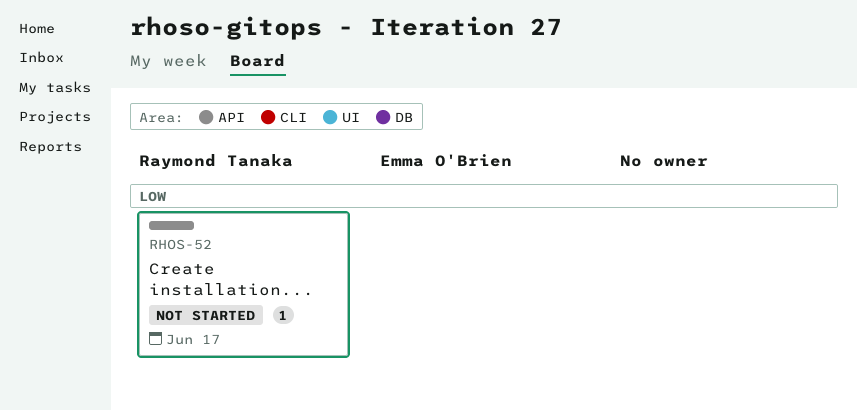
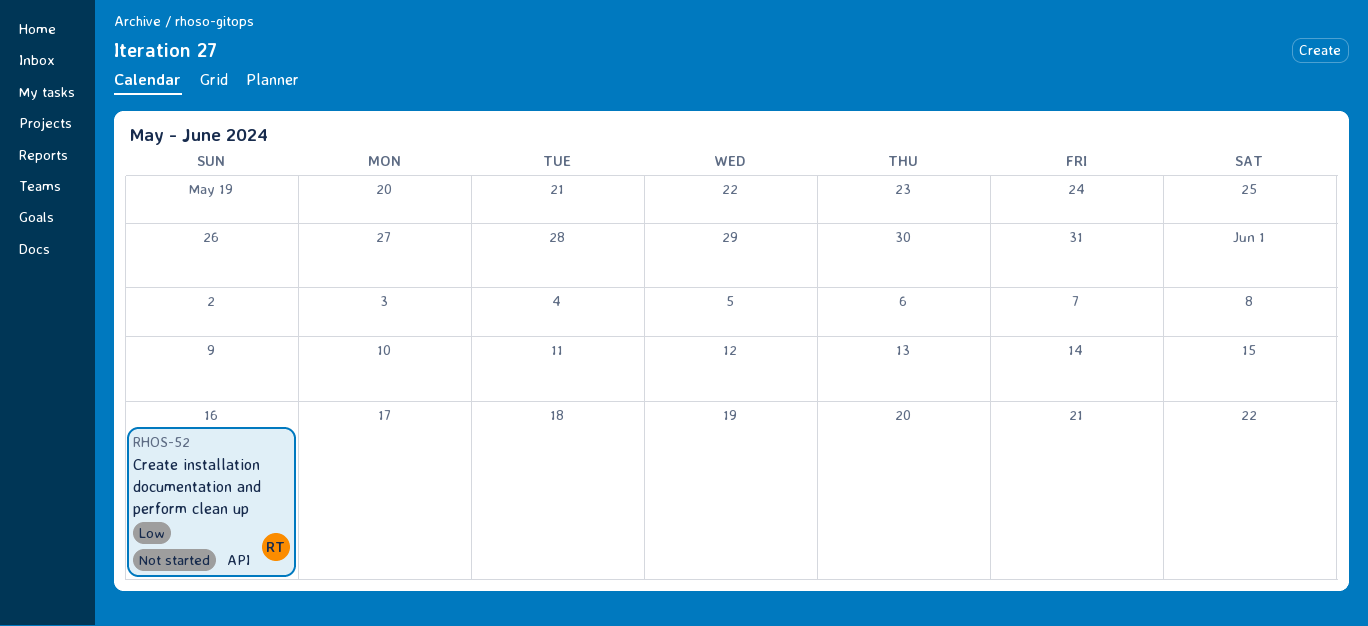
RHOS-52, due: Jun 17 -> Jun 16

